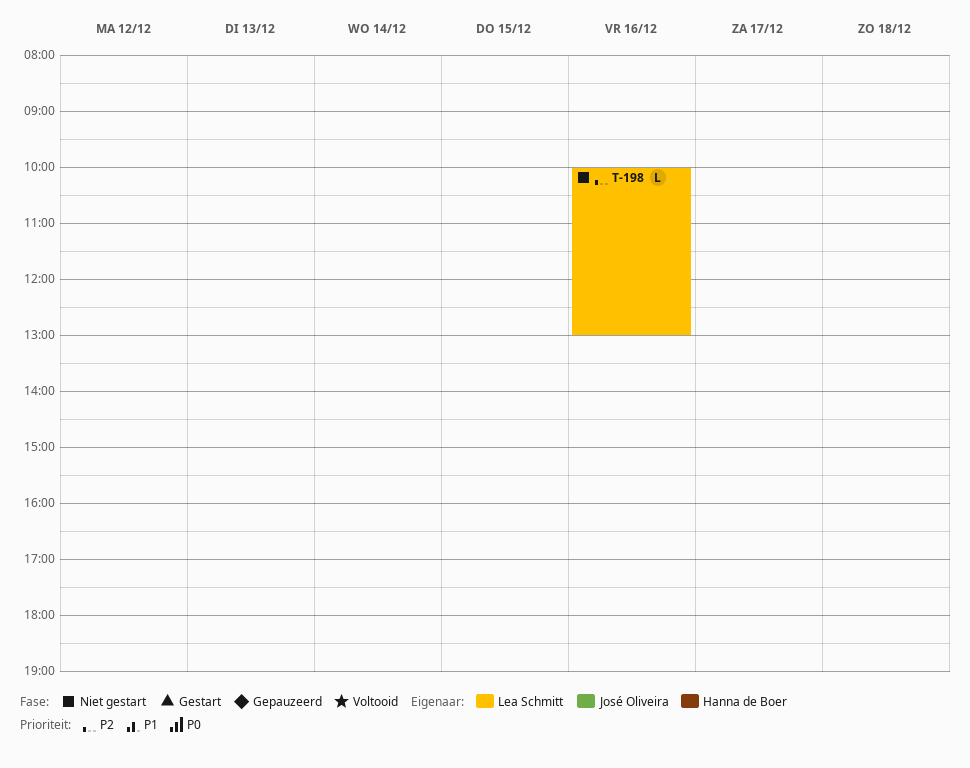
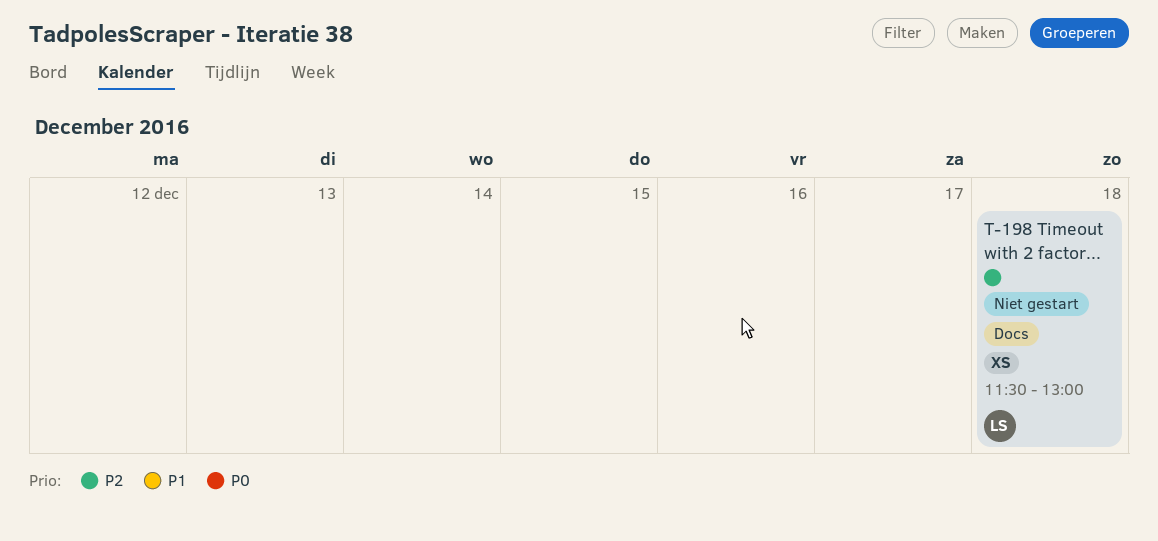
T-198, estimate: L -> XS
T-198, day: Dec 16 -> Dec 18
T-198, begins: 10:00 -> 11:30

